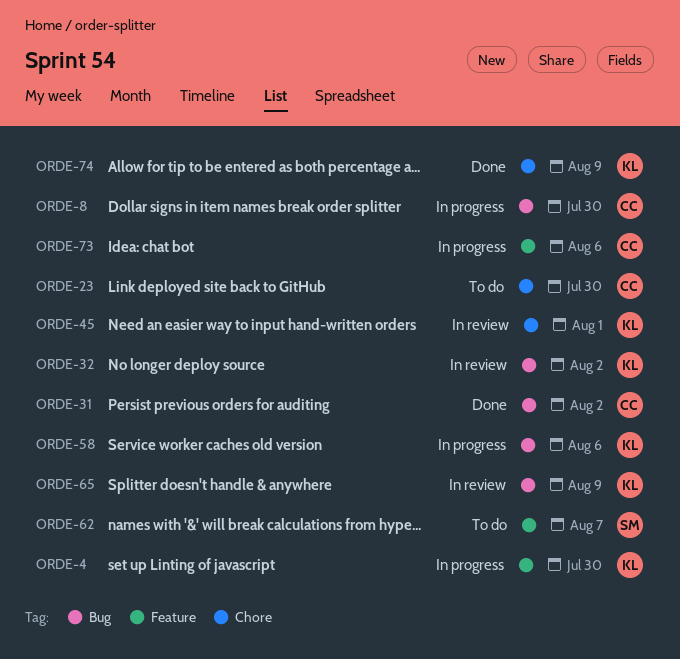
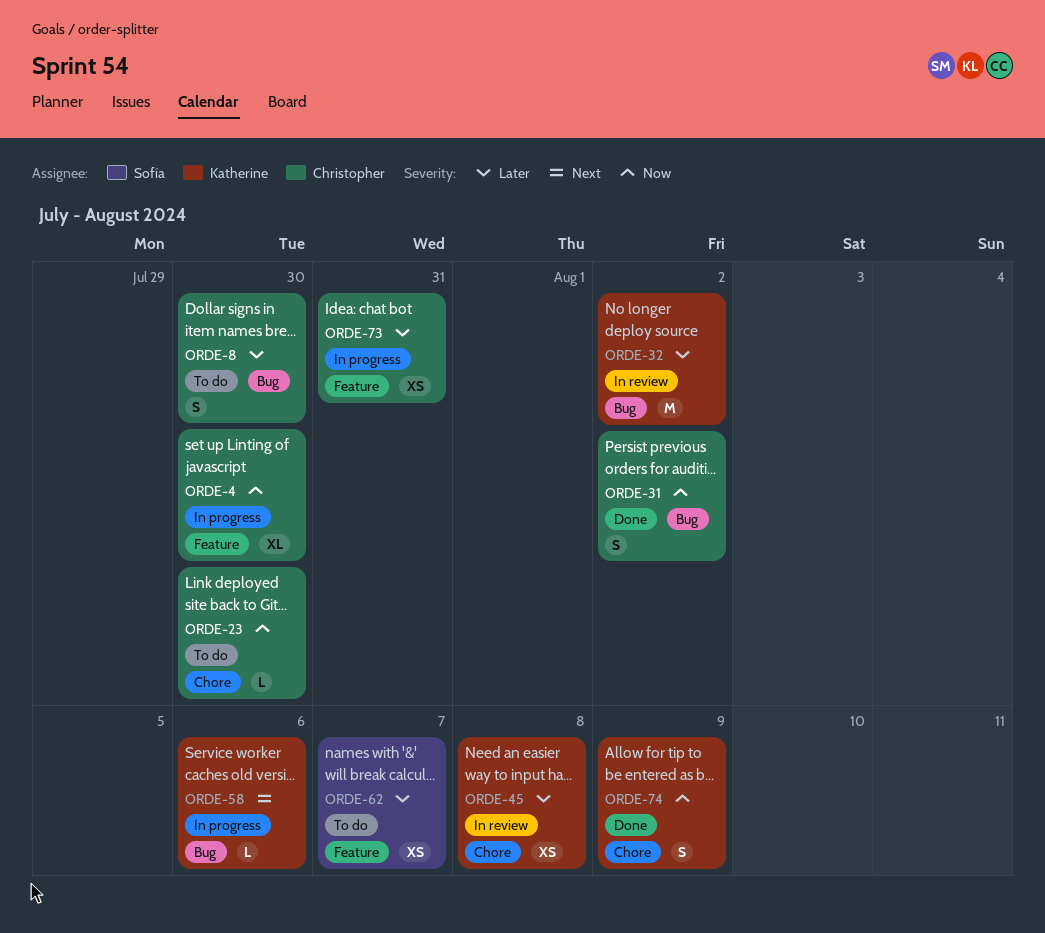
ORDE-4, owner: Katherine -> Christopher
ORDE-8, status: In progress -> To do
ORDE-45, due: Aug 1 -> Aug 8
ORDE-65: present -> none
ORDE-73, due: Aug 6 -> Jul 31

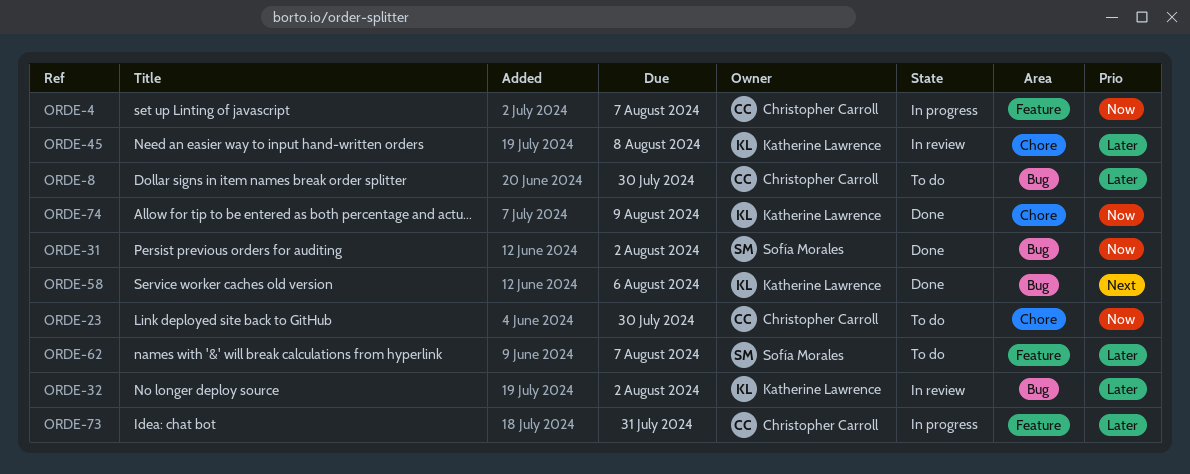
ORDE-4, due: Jul 30 -> Aug 7
ORDE-31, owner: Christopher Carroll -> Sofía Morales
ORDE-58, status: In progress -> Done

